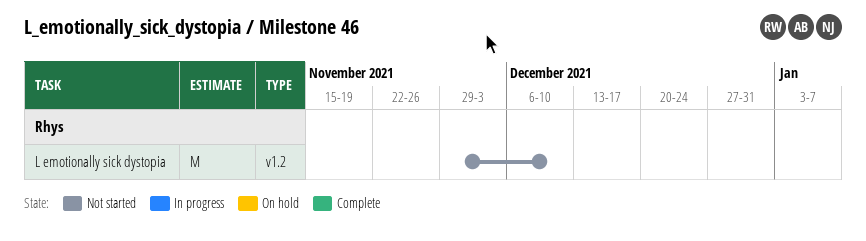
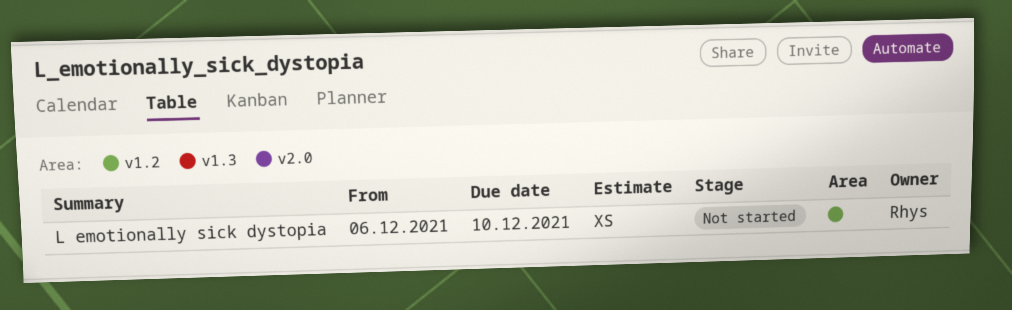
L emotionally sick dystopia, estimate: M -> XS
L emotionally sick dystopia, start: Nov 29 -> Dec 6

